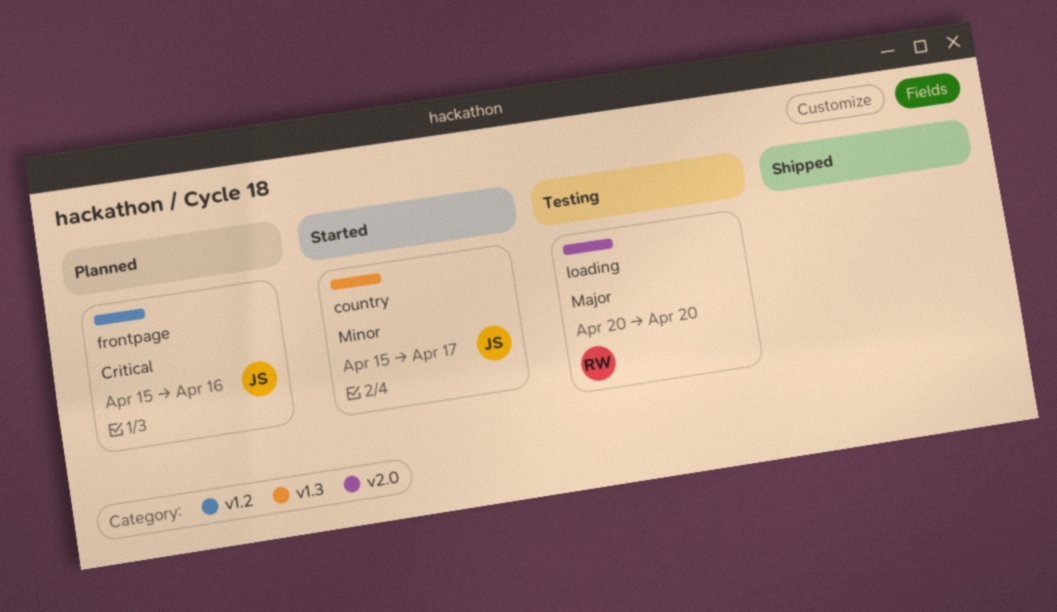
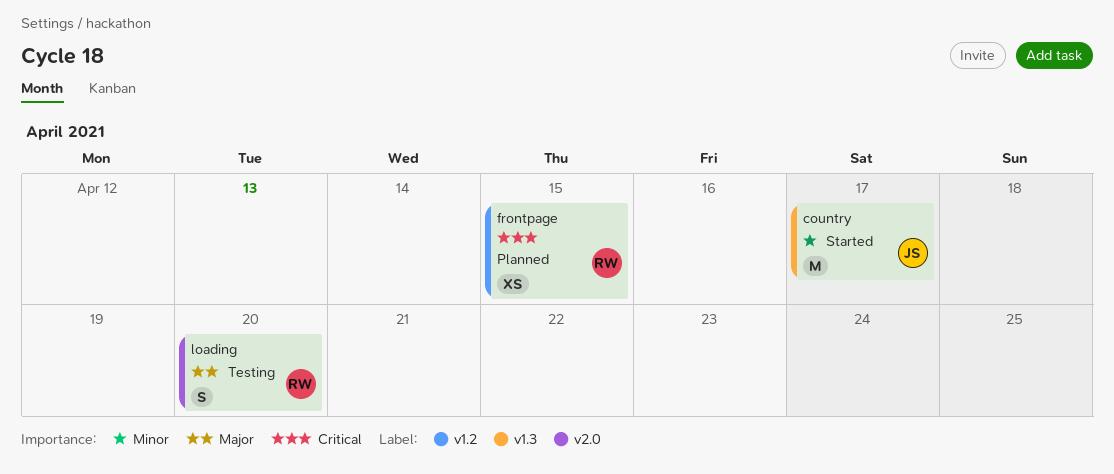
frontpage, owner: JS -> RW
frontpage, due: Apr 16 -> Apr 15

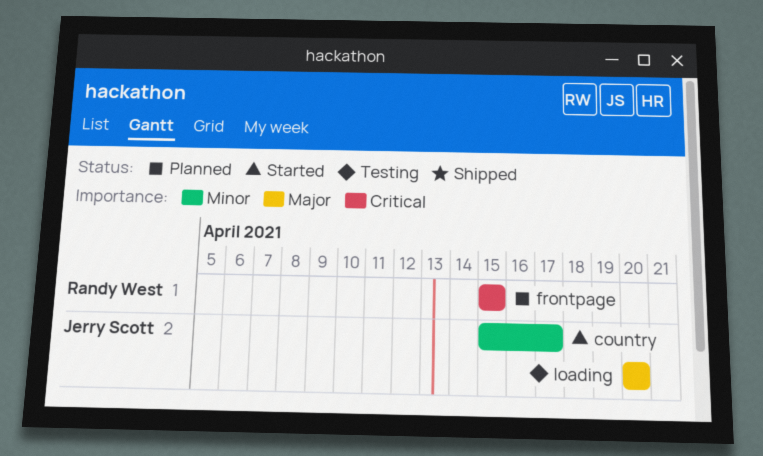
loading, owner: Randy West -> Jerry Scott

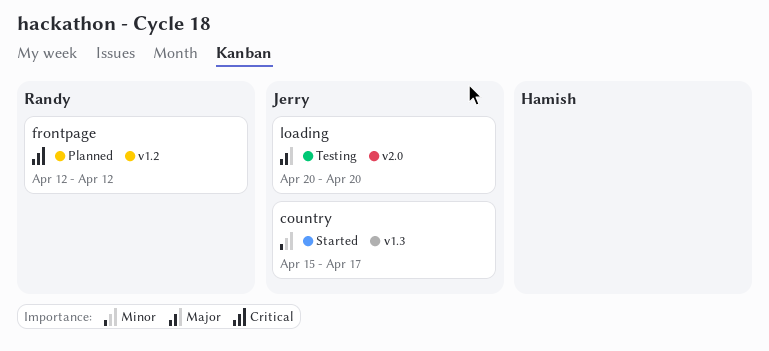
frontpage, start: Apr 15 -> Apr 12
frontpage, due: Apr 15 -> Apr 12

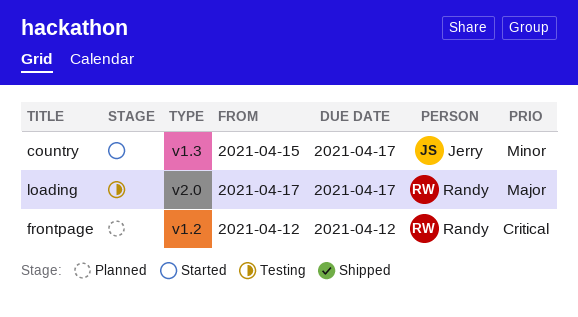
loading, owner: Jerry -> Randy
loading, start: Apr 20 -> Apr 17
loading, due: Apr 20 -> Apr 17

